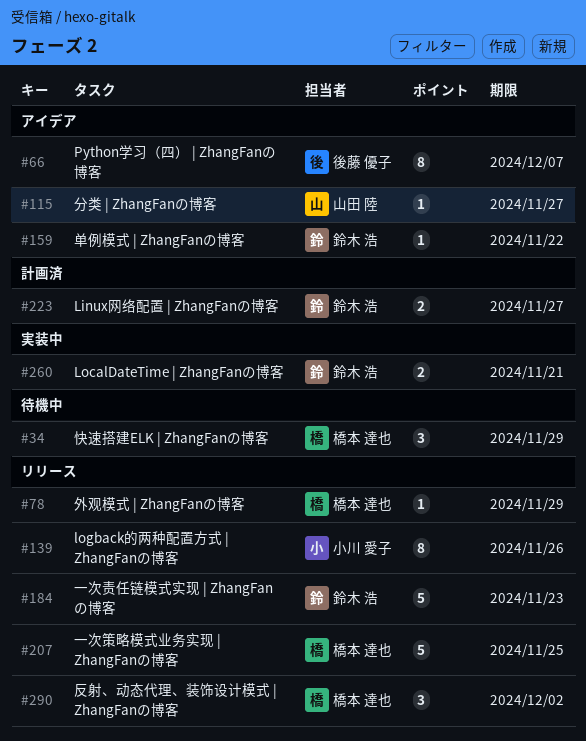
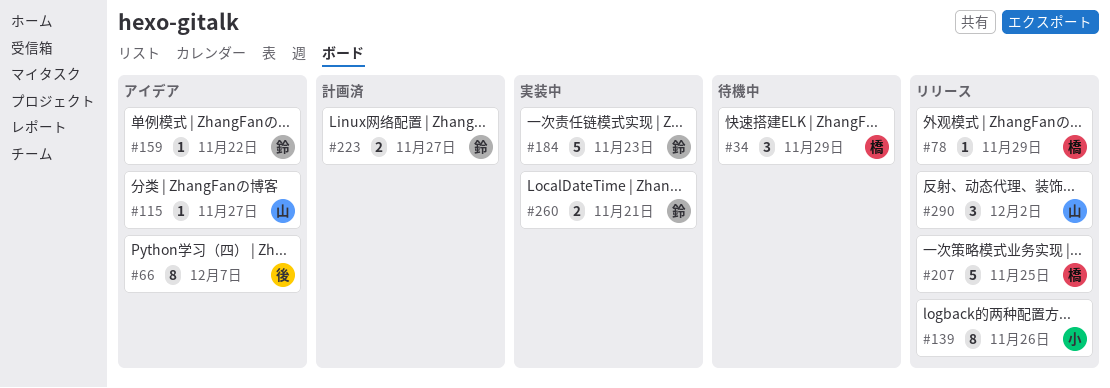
#184, status: リリース -> 実装中
#290, owner: 橋本 達也 -> 山田 陸

